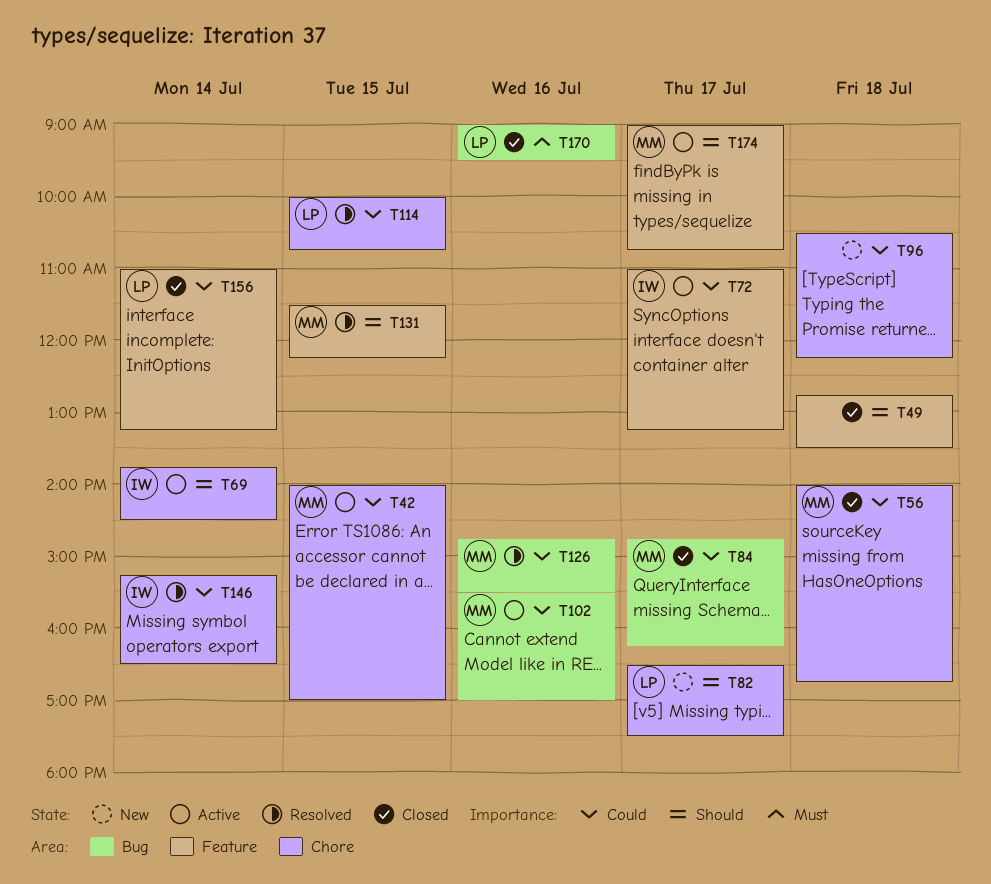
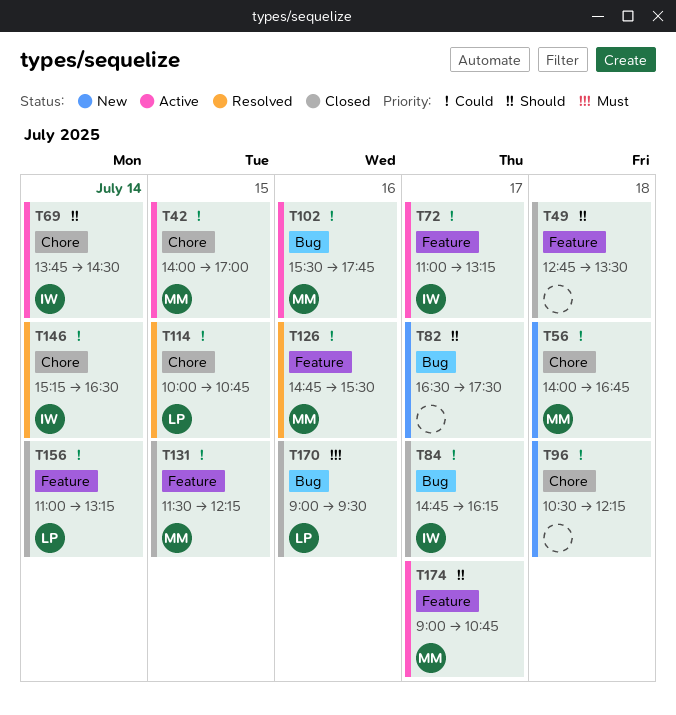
T56, status: Closed -> New
T82, owner: LP -> none
T82, label: Chore -> Bug
T84, owner: MM -> IW
T102, ends: 17:00 -> 17:45
T126, label: Bug -> Feature
T131, status: Resolved -> Closed
T131, priority: Should -> Could

